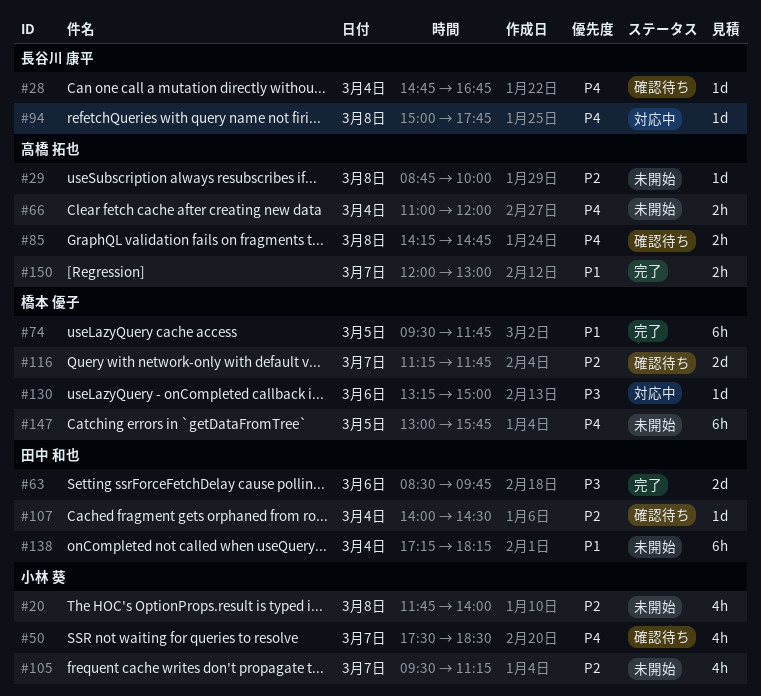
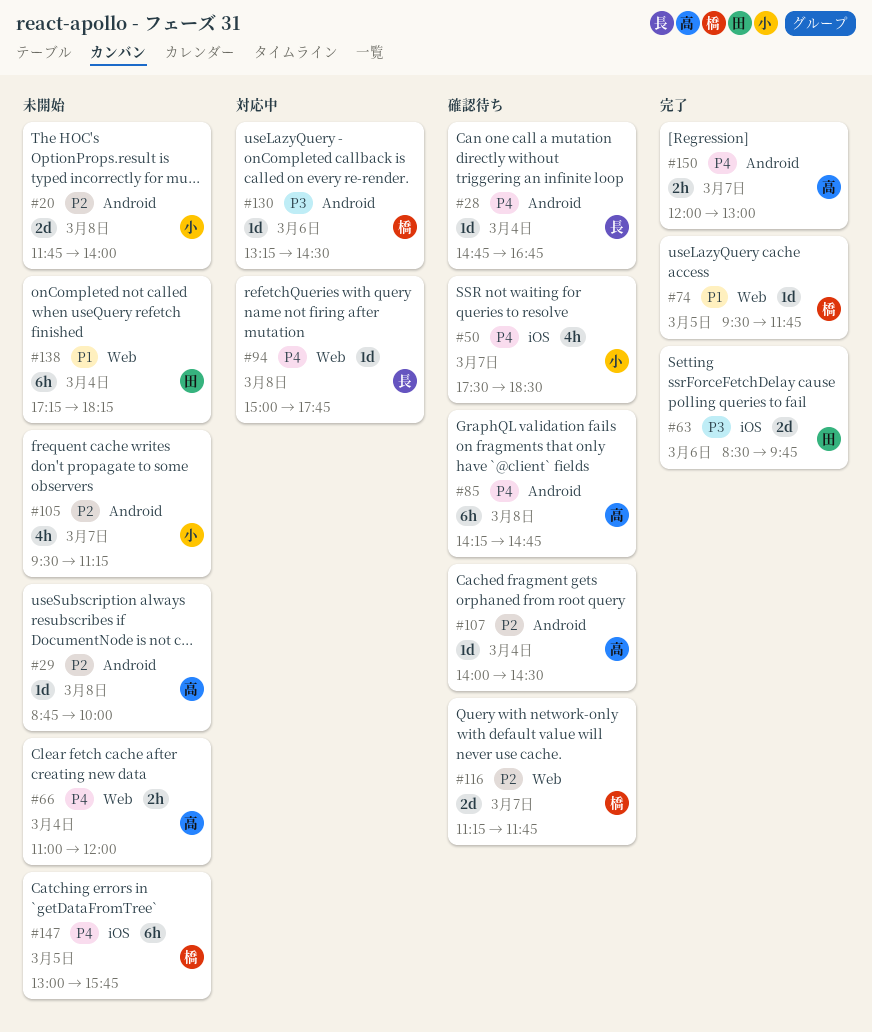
#20, estimate: 4h -> 2d
#74, estimate: 6h -> 1d
#85, estimate: 2h -> 6h
#107, owner: 田中 和也 -> 高橋 拓也
#130, ends: 15:00 -> 14:30
#150, priority: P1 -> P4

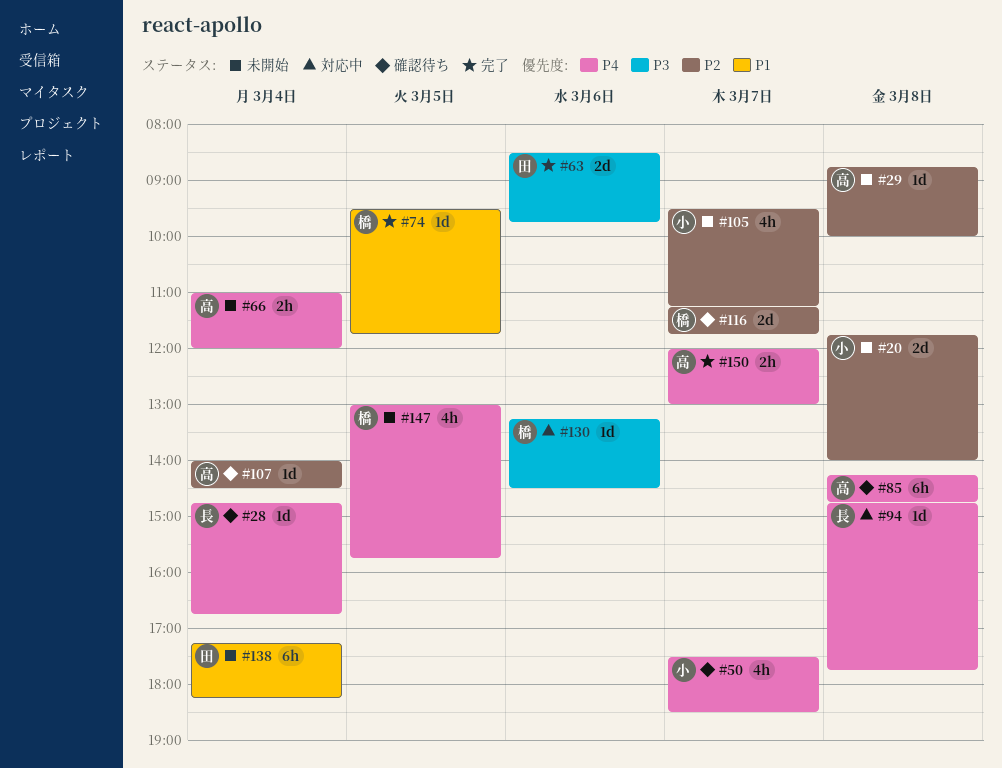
#94, begins: 15:00 -> 14:45
#147, estimate: 6h -> 4h

